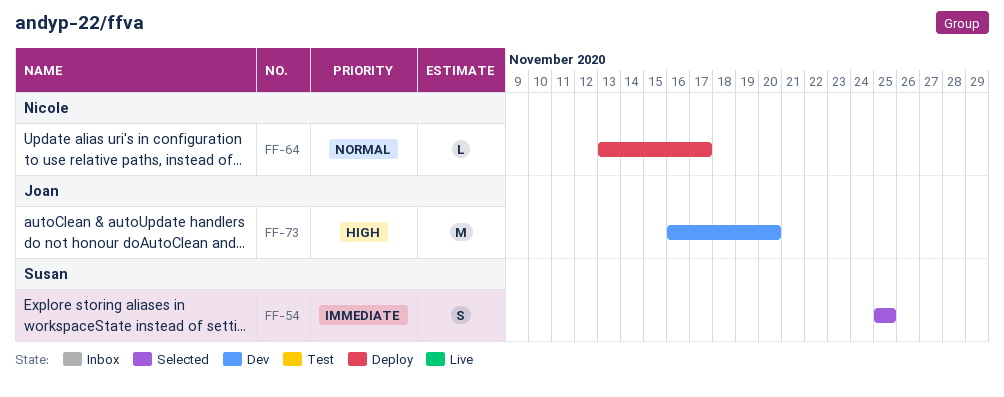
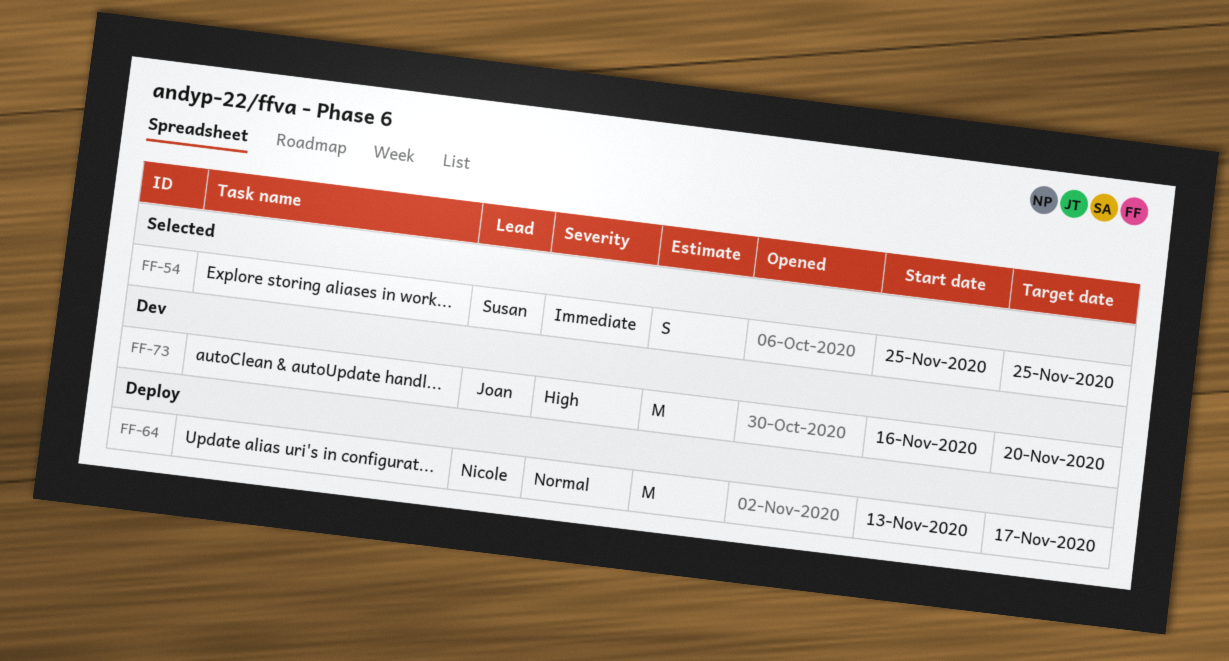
FF-64, estimate: L -> M

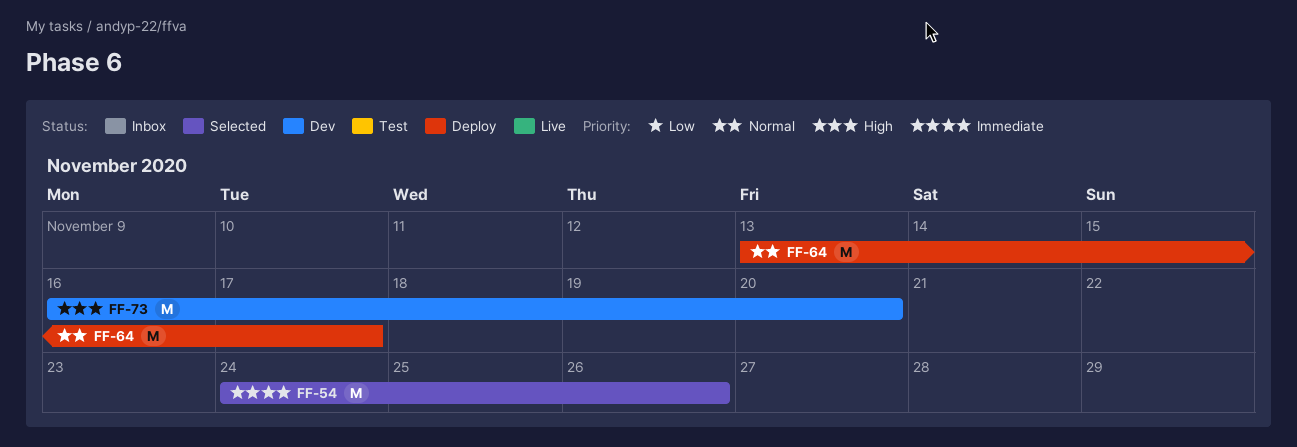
FF-54, estimate: S -> M
FF-54, start: Nov 25 -> Nov 24
FF-54, due: Nov 25 -> Nov 26

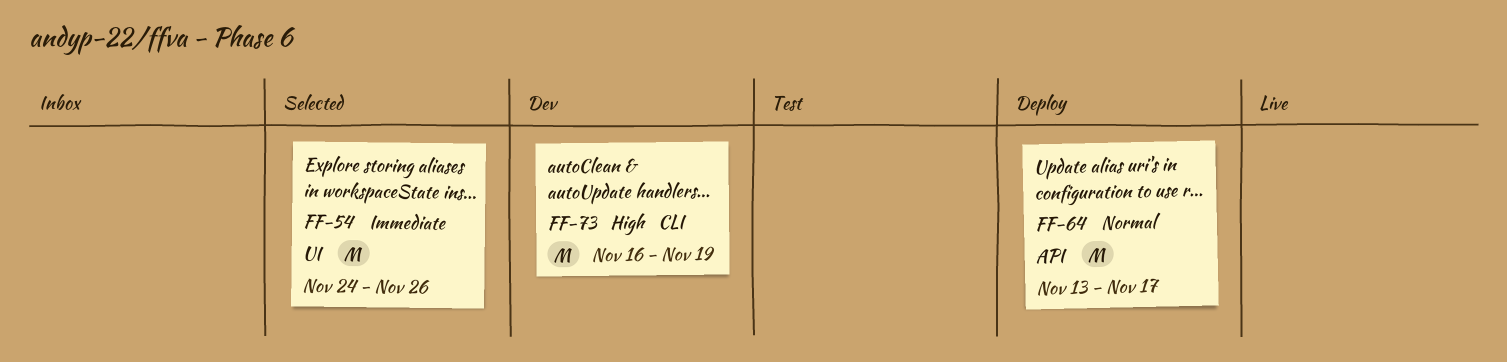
FF-73, due: Nov 20 -> Nov 19

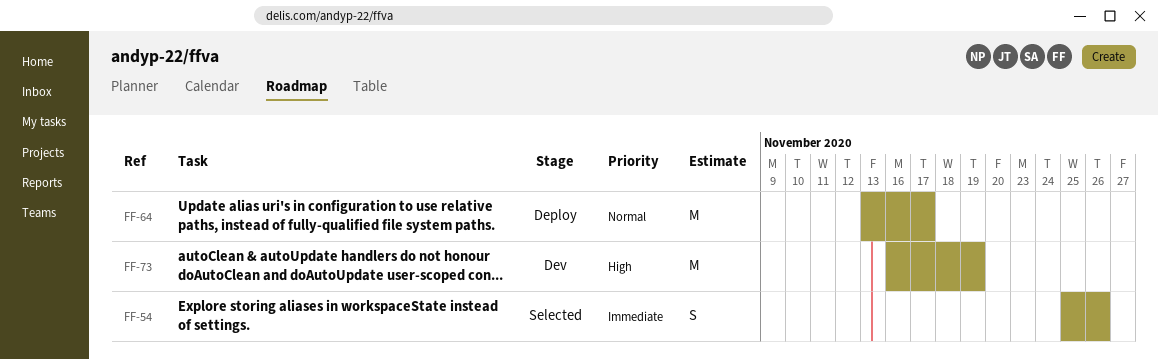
FF-54, estimate: M -> S
FF-54, start: Nov 24 -> Nov 25

